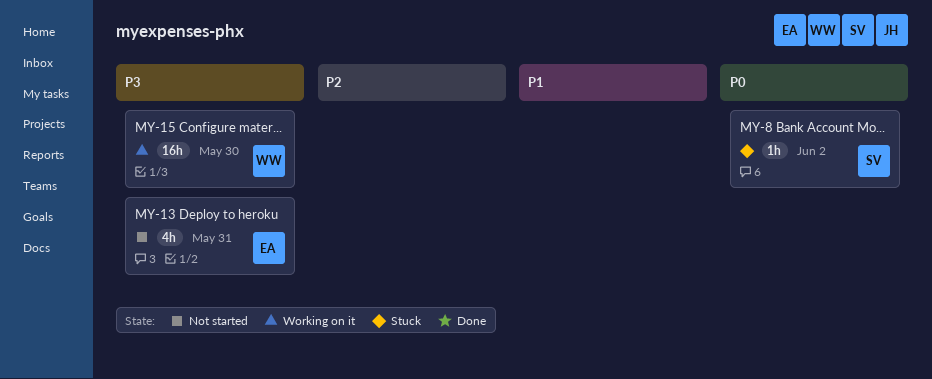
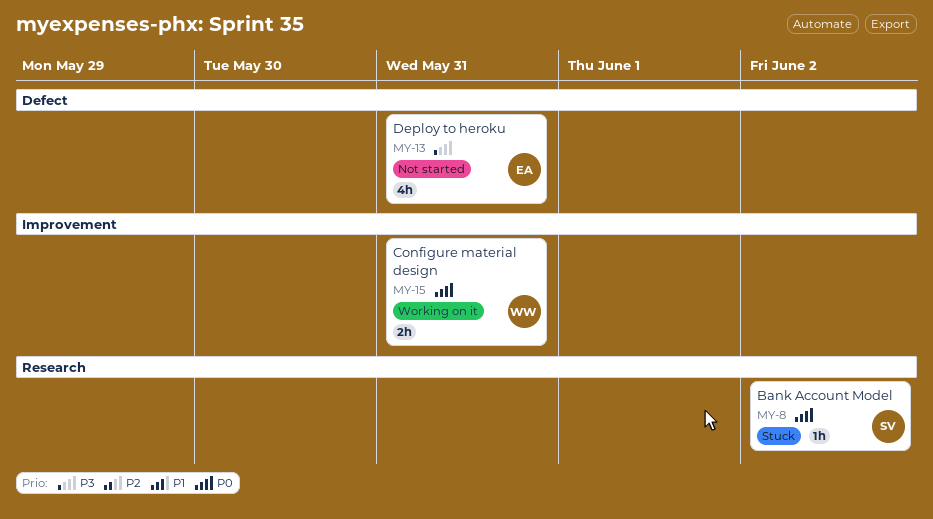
MY-15, priority: P3 -> P0
MY-15, estimate: 16h -> 2h
MY-15, due: May 30 -> May 31

